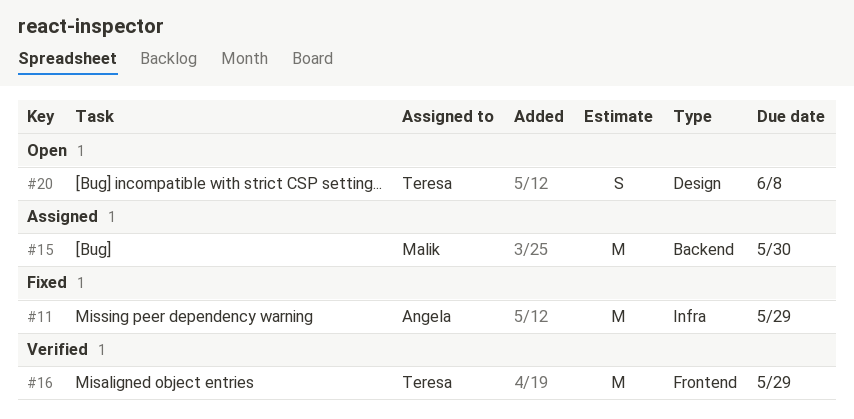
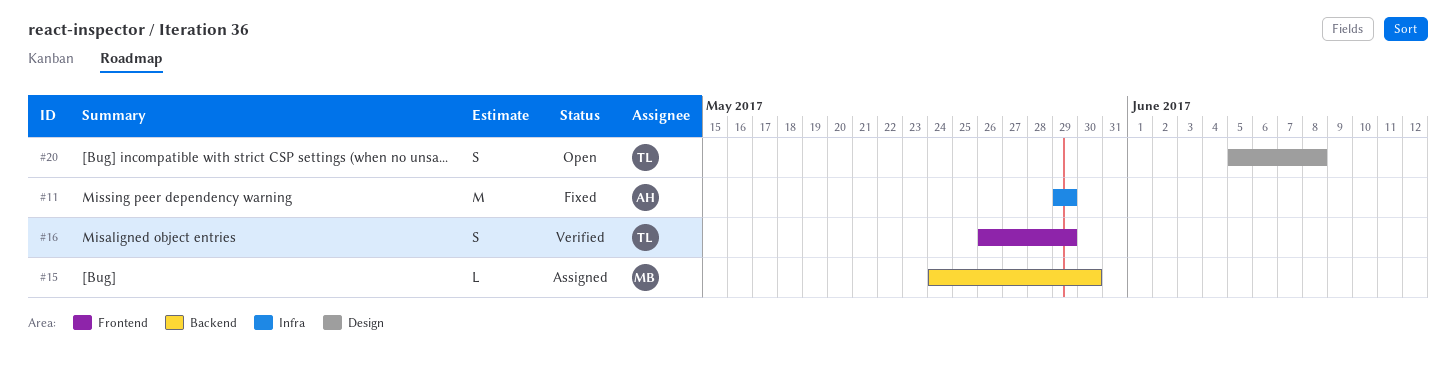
#15, estimate: M -> L
#16, estimate: M -> S

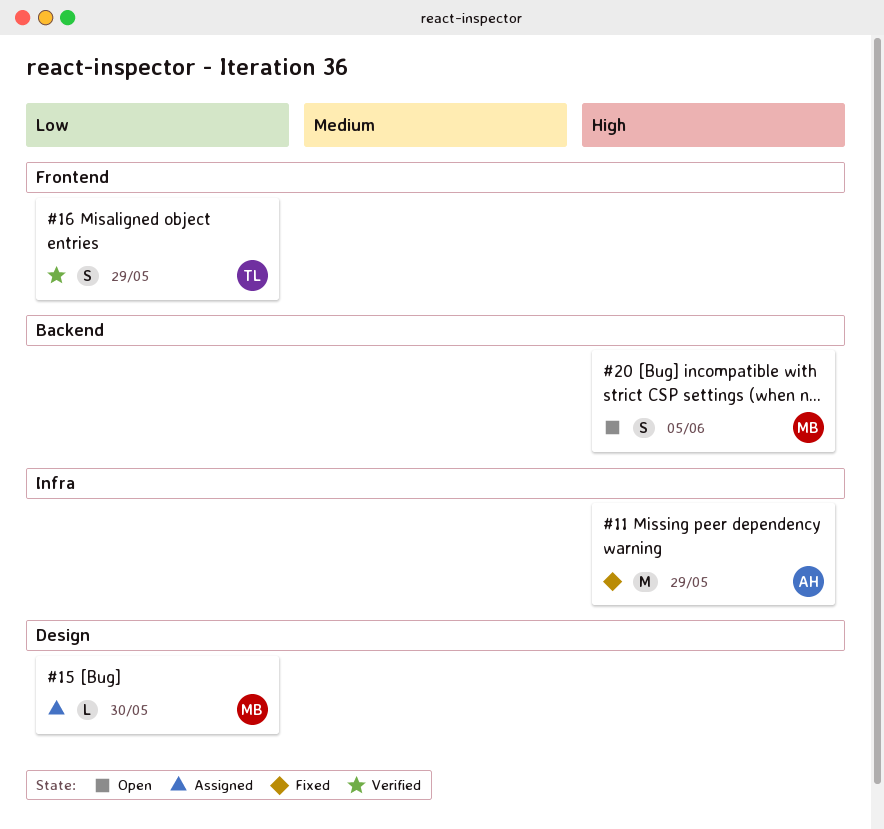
#15, label: Backend -> Design
#20, owner: TL -> MB
#20, label: Design -> Backend
#20, due: Jun 8 -> Jun 5

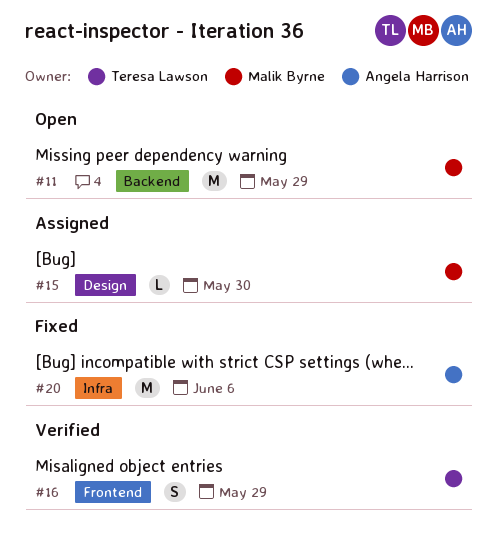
#11, status: Fixed -> Open
#11, owner: Angela Harrison -> Malik Byrne
#11, label: Infra -> Backend
#20, status: Open -> Fixed
#20, owner: Malik Byrne -> Angela Harrison
#20, label: Backend -> Infra
#20, estimate: S -> M
#20, due: Jun 5 -> Jun 6

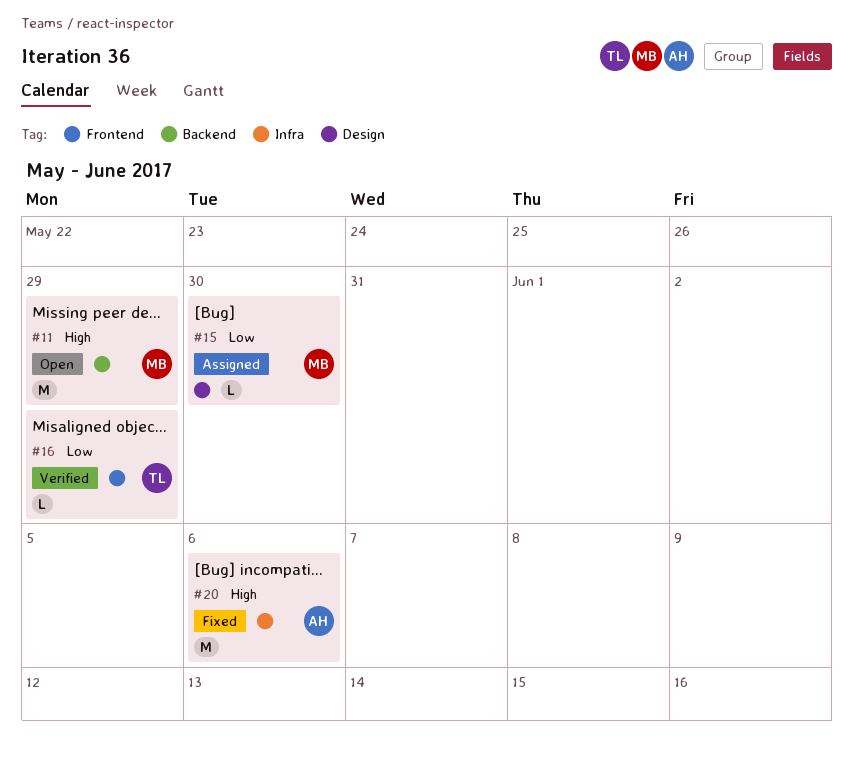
#16, estimate: S -> L

